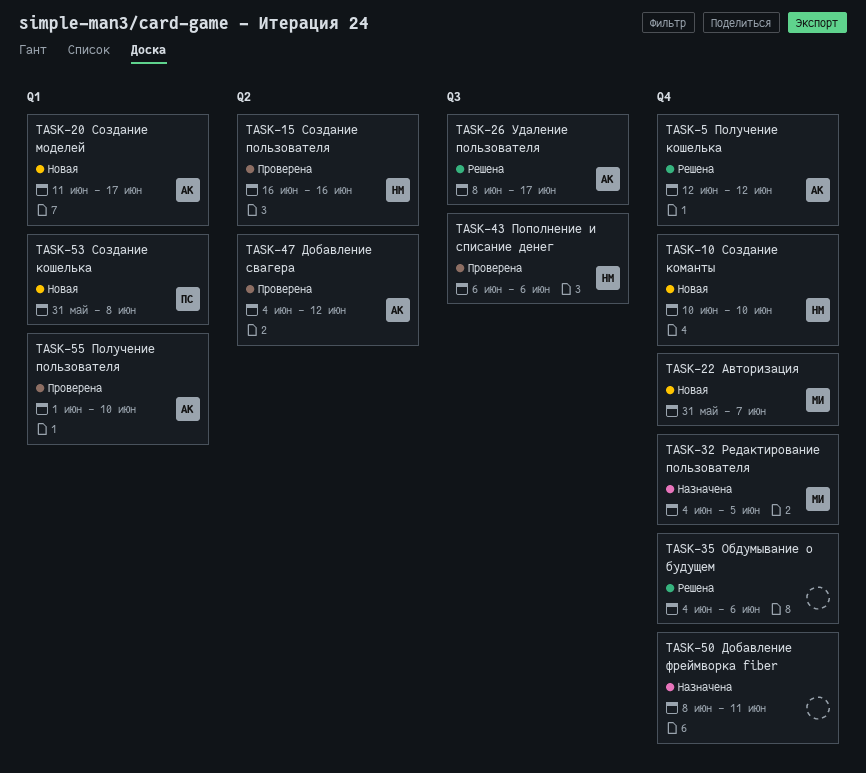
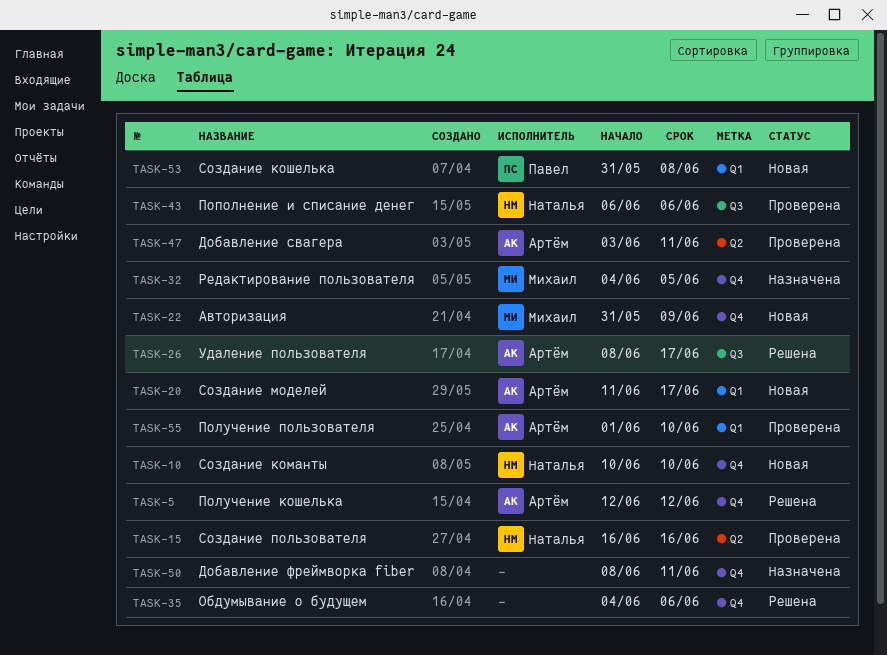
TASK-22, due: Jun 7 -> Jun 9
TASK-47, start: Jun 4 -> Jun 3
TASK-47, due: Jun 12 -> Jun 11

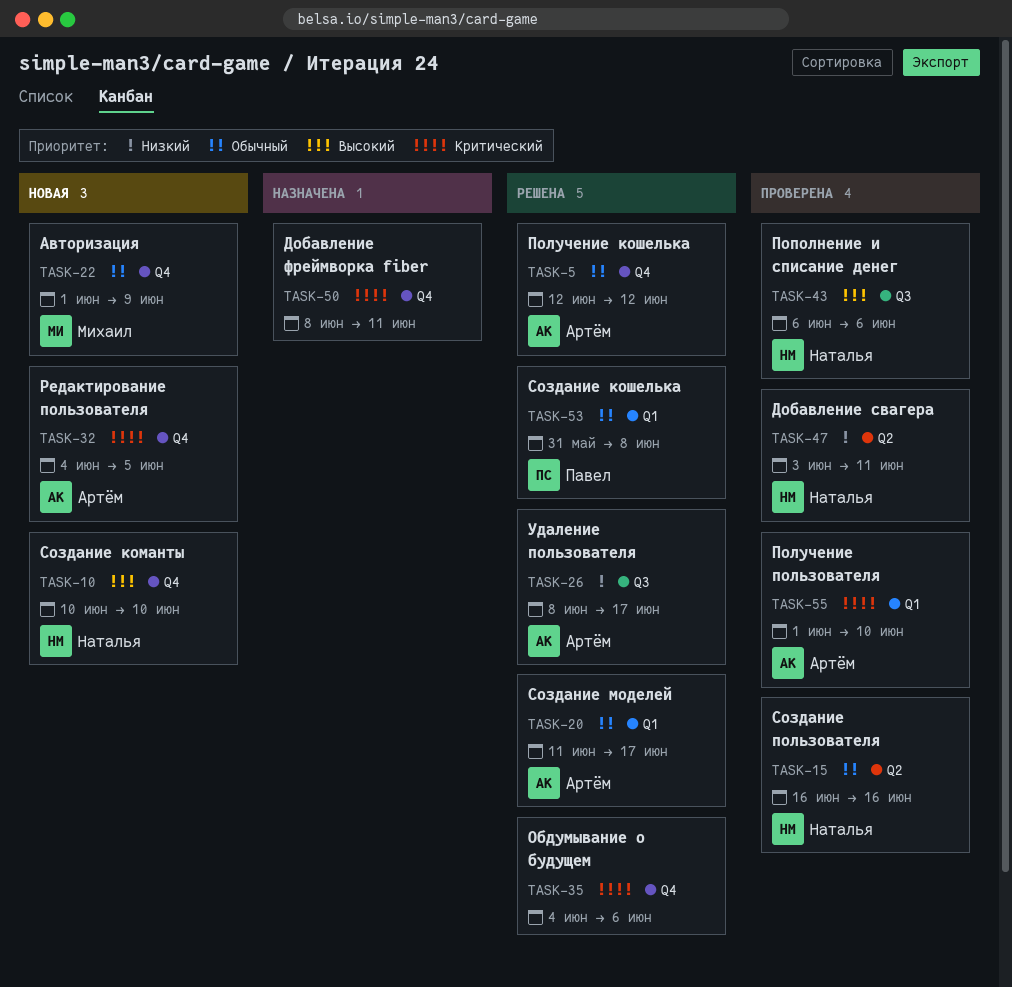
TASK-20, status: Новая -> Решена
TASK-22, start: May 31 -> Jun 1
TASK-32, status: Назначена -> Новая
TASK-32, owner: Михаил -> Артём
TASK-47, owner: Артём -> Наталья
TASK-53, status: Новая -> Решена

